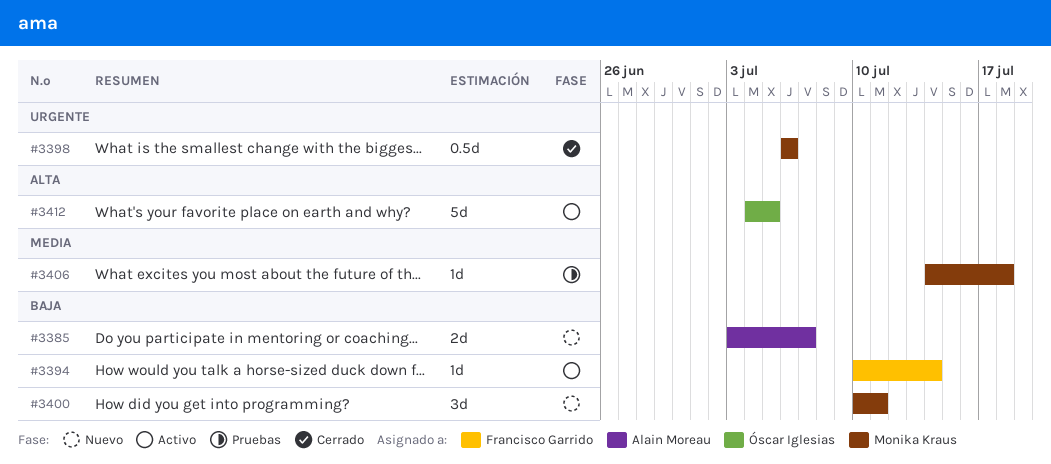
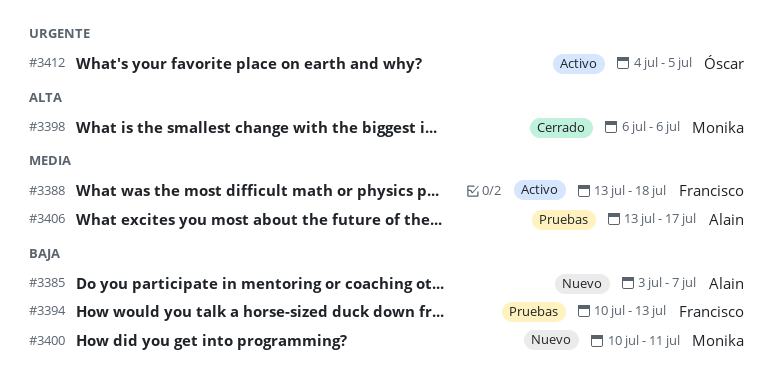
#3388: none -> present
#3394, status: Activo -> Pruebas
#3394, due: Jul 14 -> Jul 13
#3398, priority: Urgente -> Alta
#3406, owner: Monika Kraus -> Alain Moreau
#3406, start: Jul 14 -> Jul 13
#3406, due: Jul 18 -> Jul 17
#3412, priority: Alta -> Urgente

